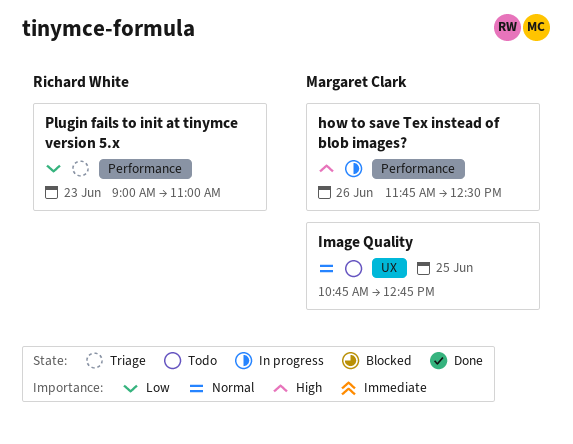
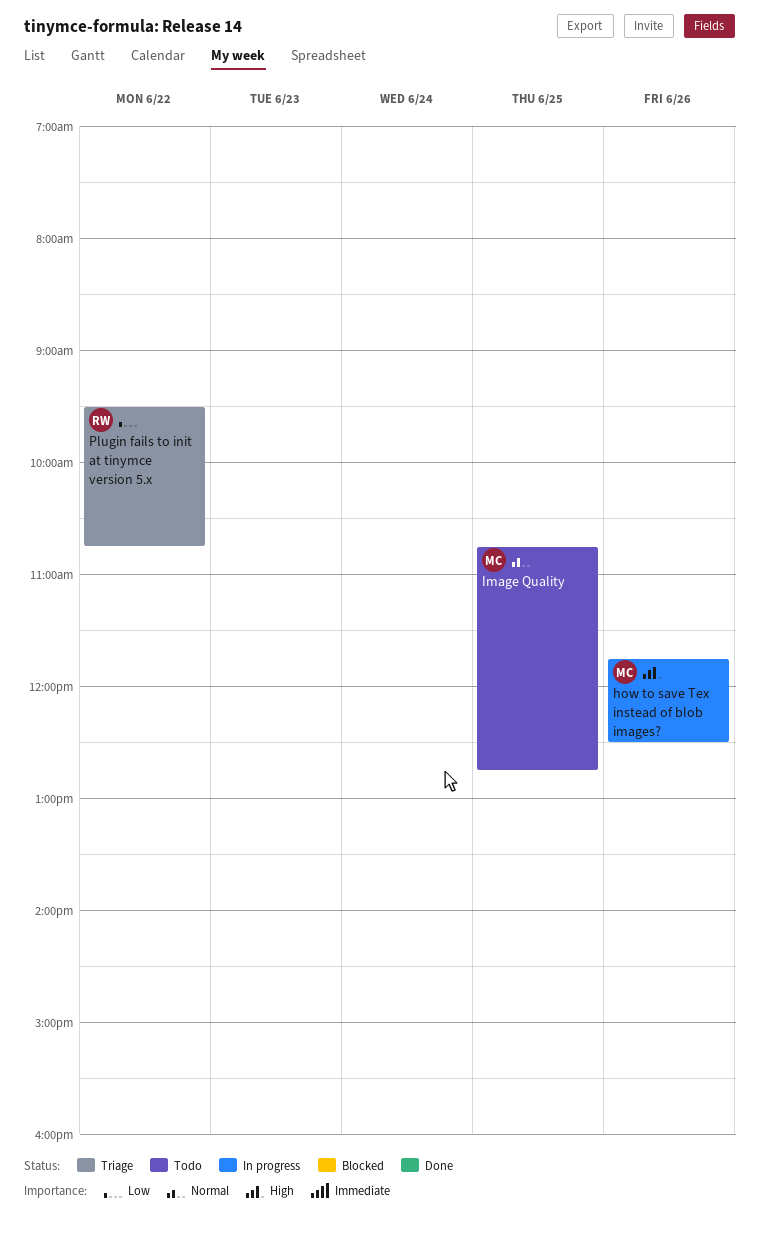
Plugin fails to init at tinymce version 5.x, day: Jun 23 -> Jun 22
Plugin fails to init at tinymce version 5.x, begins: 09:00 -> 09:30
Plugin fails to init at tinymce version 5.x, ends: 11:00 -> 10:45

